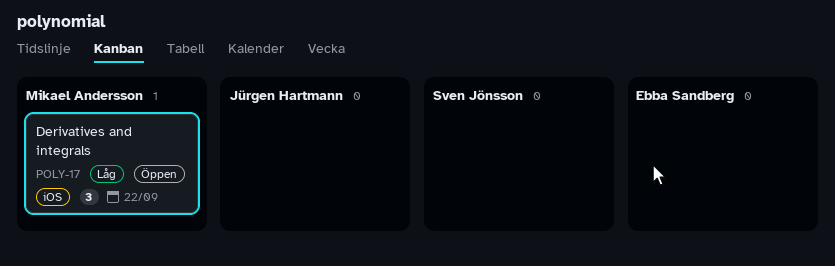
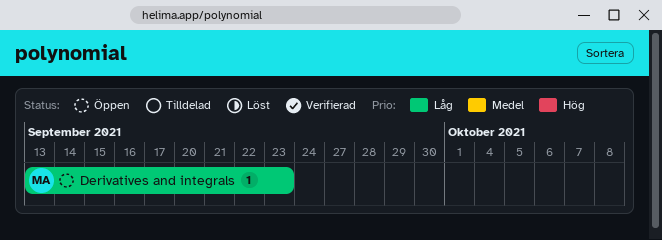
Derivatives and integrals, estimate: 3 -> 1
Derivatives and integrals, due: Sep 22 -> Sep 23

